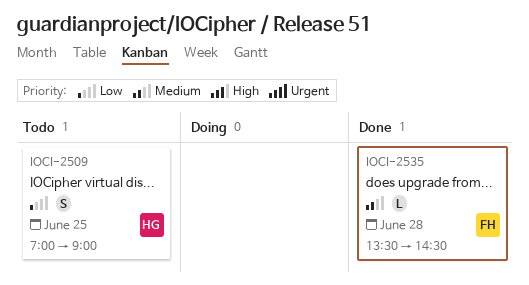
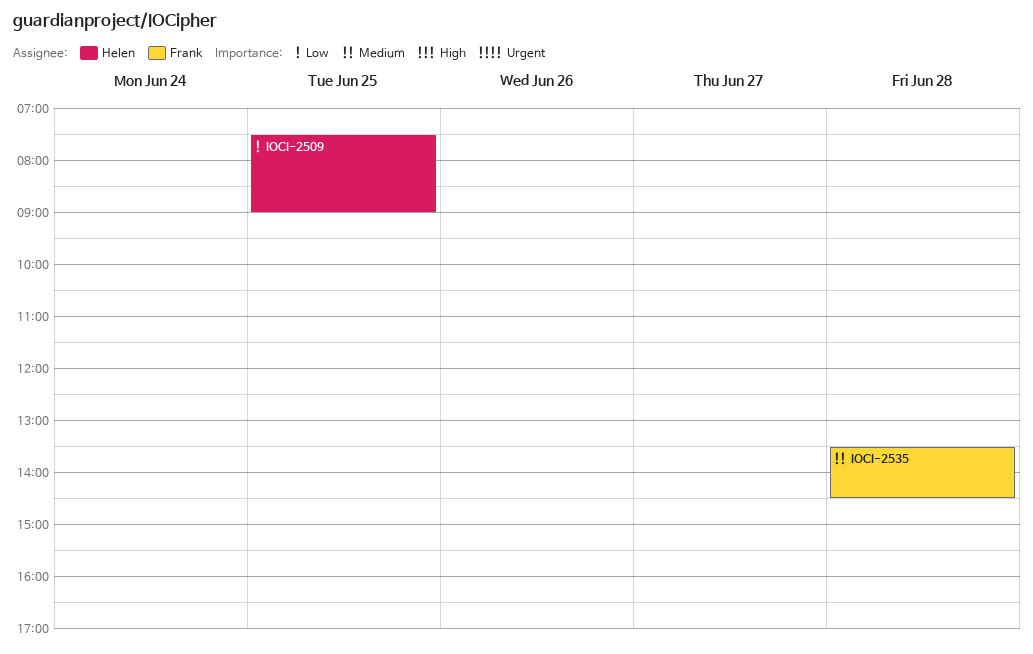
IOCI-2509, begins: 07:00 -> 07:30

